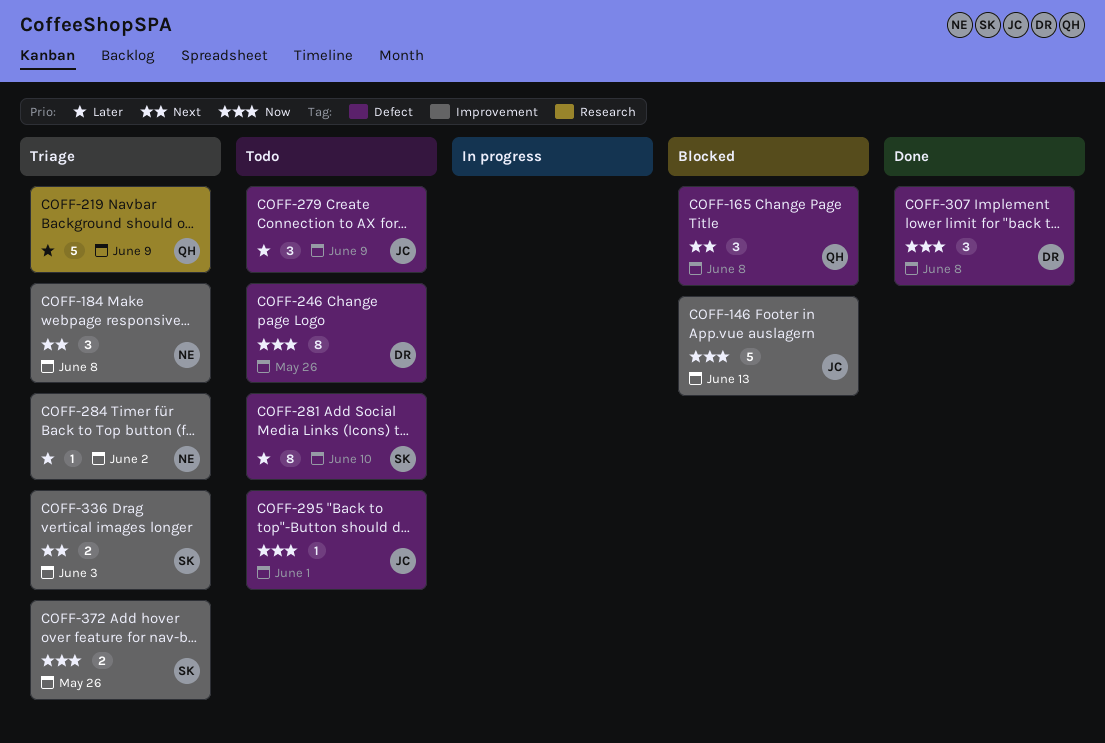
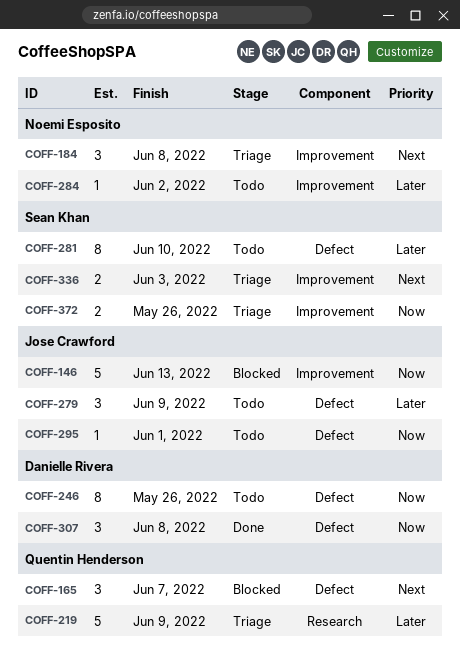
COFF-165, due: Jun 8 -> Jun 7
COFF-284, status: Triage -> Todo

